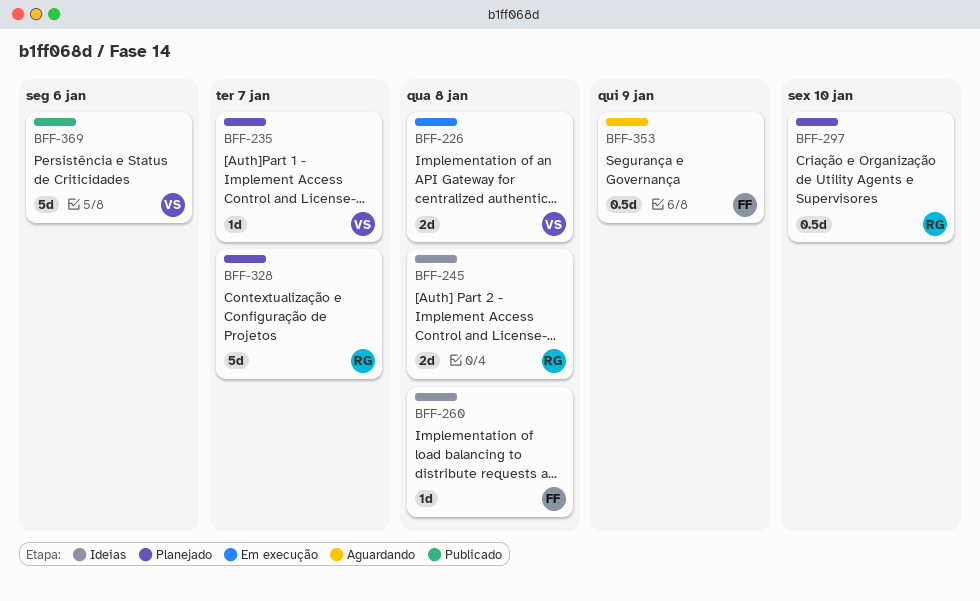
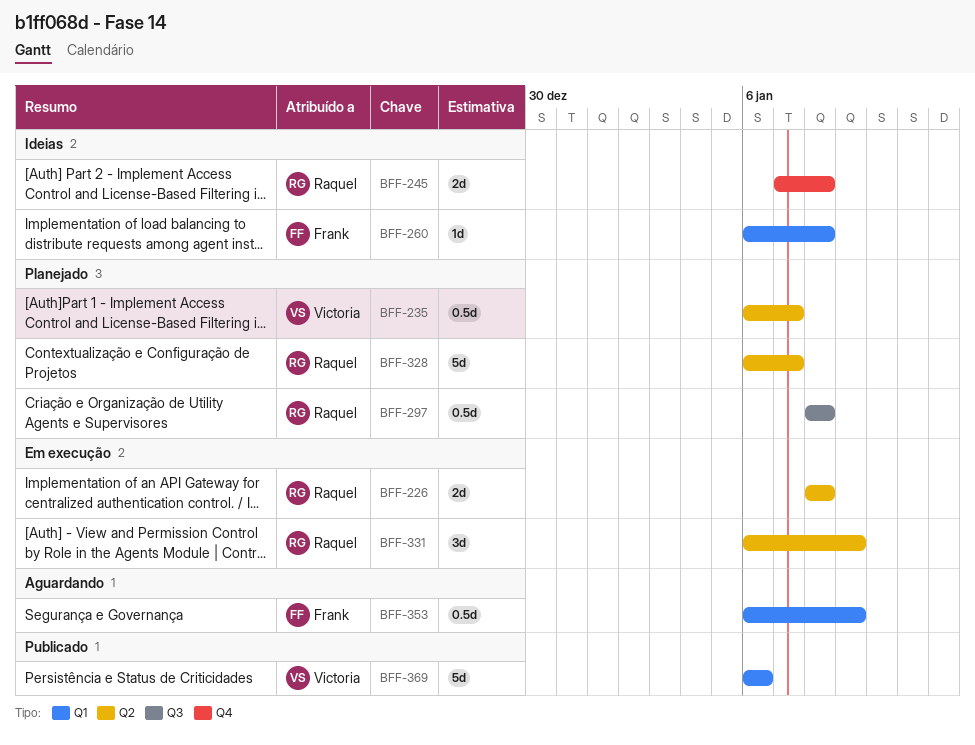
BFF-226, owner: Victoria -> Raquel
BFF-235, estimate: 1d -> 0.5d
BFF-297, due: Jan 10 -> Jan 8
BFF-331: none -> present

